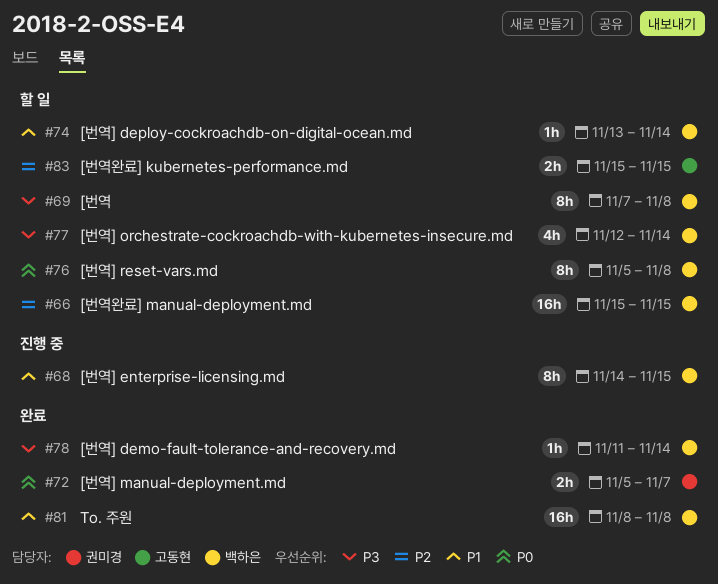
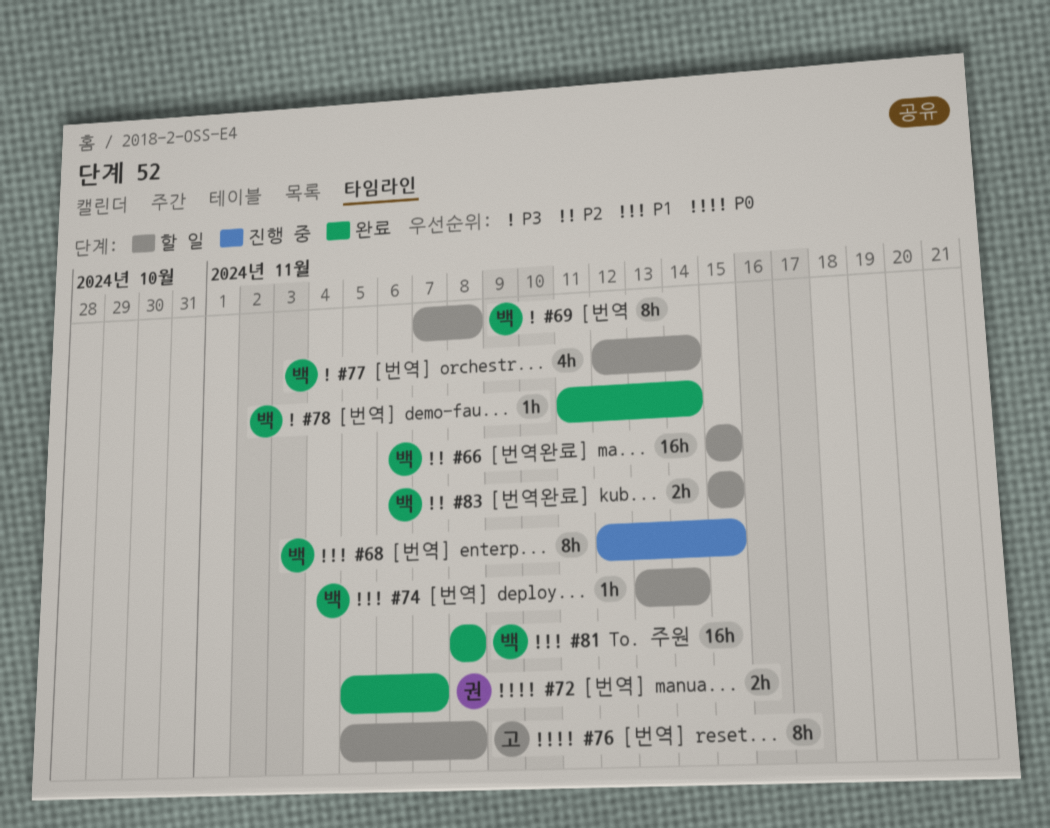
#68, start: Nov 14 -> Nov 12
#76, owner: 백하은 -> 고동현
#83, owner: 고동현 -> 백하은

